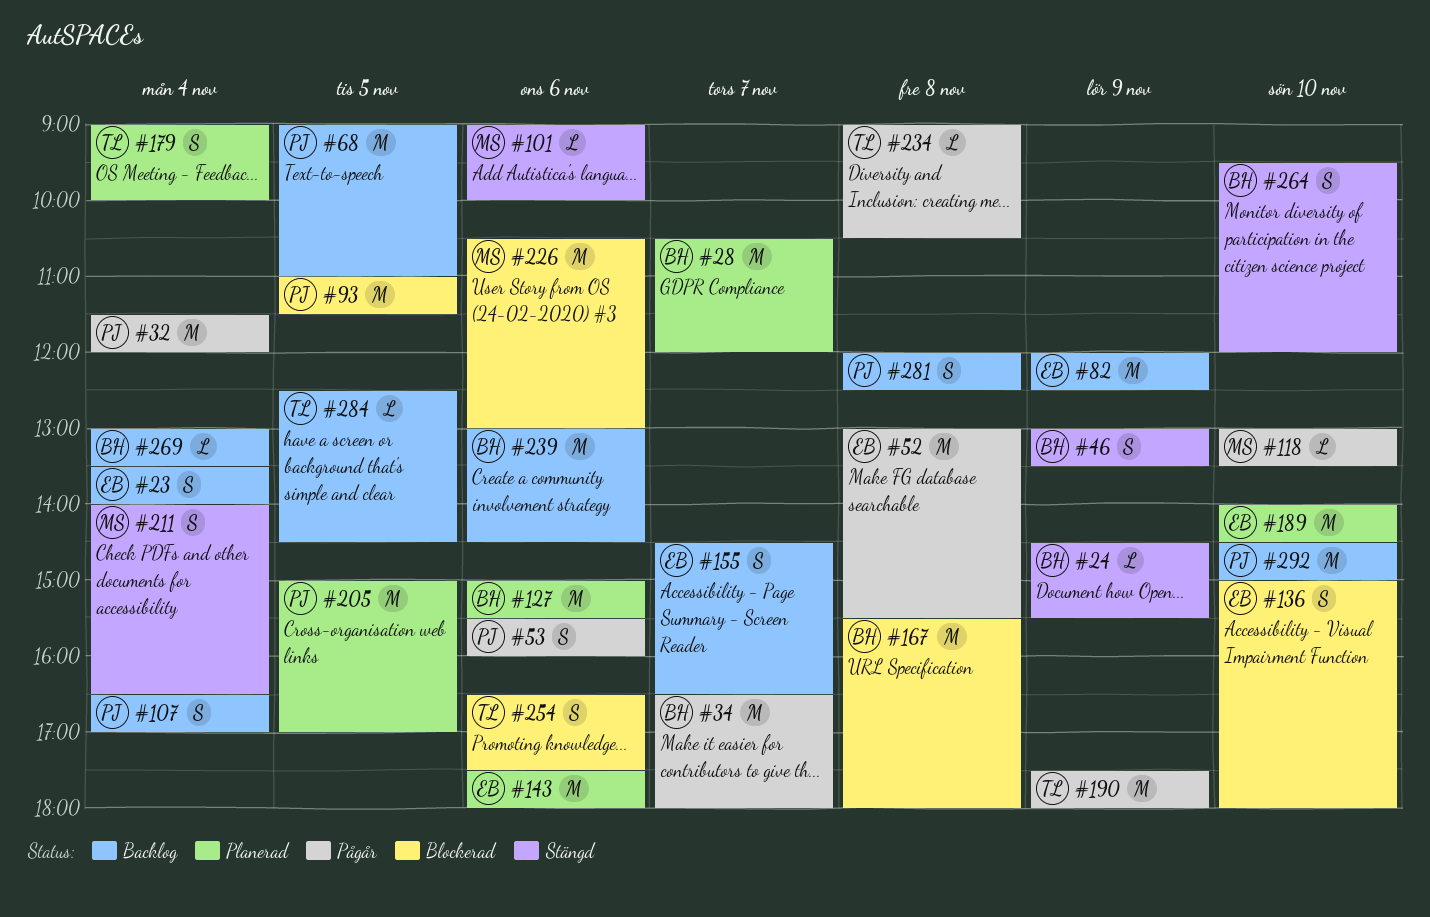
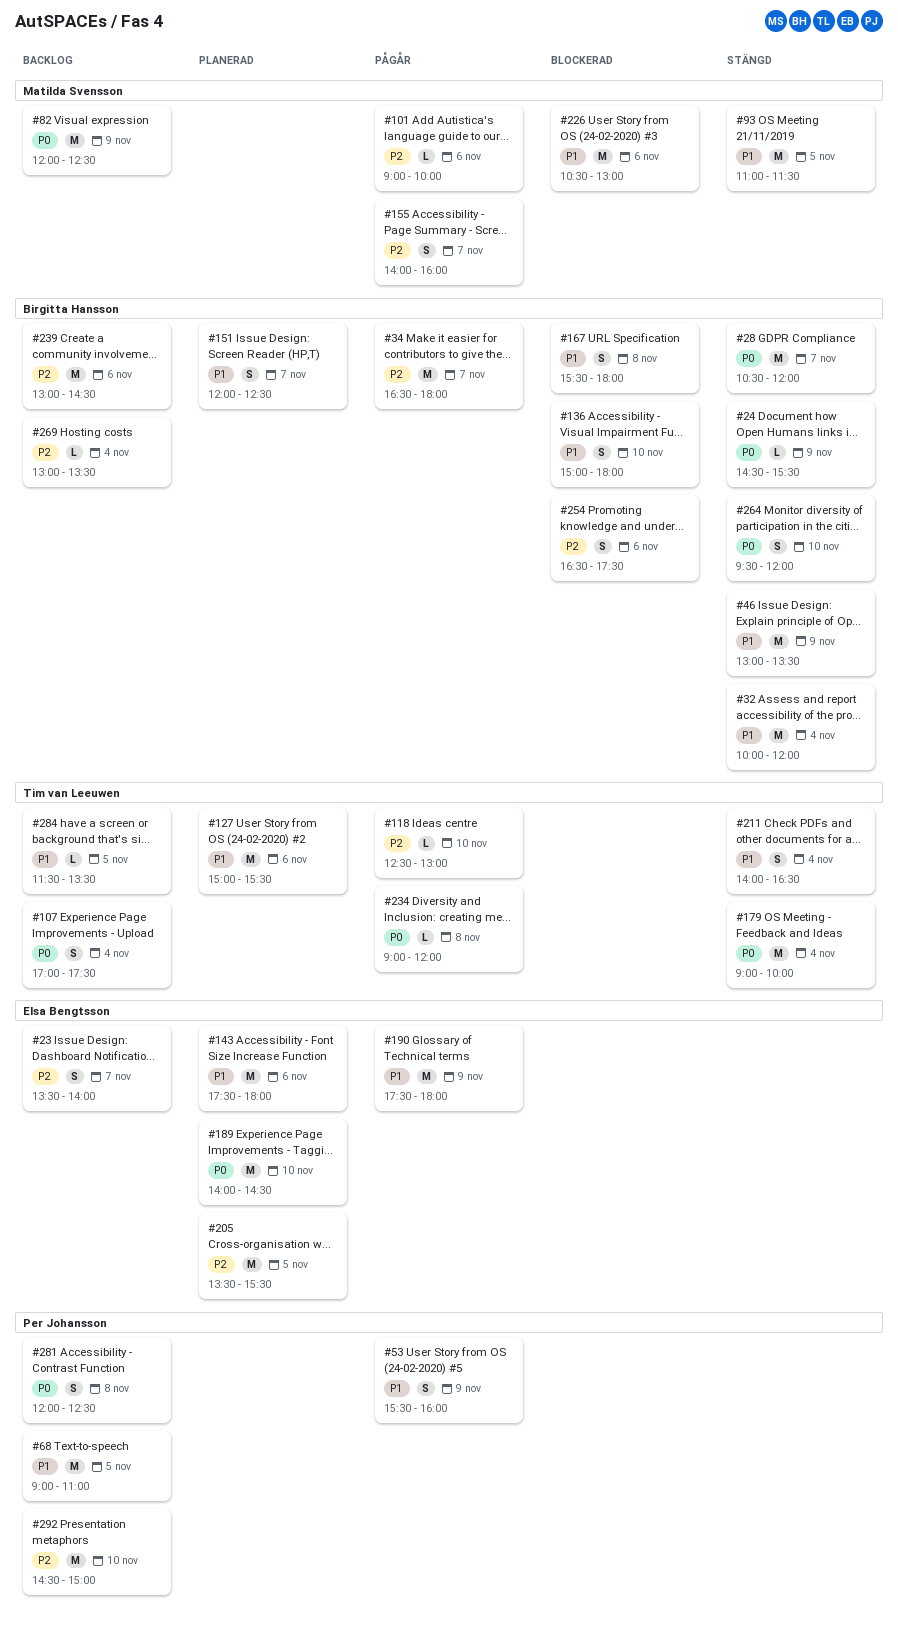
#23, day: Nov 4 -> Nov 7
#28, status: Planerad -> Stängd
#32, status: Pågår -> Stängd
#32, owner: Per Johansson -> Birgitta Hansson
#32, begins: 11:30 -> 10:00
#46, estimate: S -> M
#52: present -> none
#53, day: Nov 6 -> Nov 9
#82, owner: Elsa Bengtsson -> Matilda Svensson
#93, status: Blockerad -> Stängd
#93, owner: Per Johansson -> Matilda Svensson
#101, status: Stängd -> Pågår
#107, owner: Per Johansson -> Tim van Leeuwen
#107, begins: 16:30 -> 17:00
#107, ends: 17:00 -> 17:30
#118, owner: Matilda Svensson -> Tim van Leeuwen
#118, begins: 13:00 -> 12:30
#118, ends: 13:30 -> 13:00
#127, owner: Birgitta Hansson -> Tim van Leeuwen
#136, owner: Elsa Bengtsson -> Birgitta Hansson
#151: none -> present
#155, status: Backlog -> Pågår
#155, owner: Elsa Bengtsson -> Matilda Svensson
#155, begins: 14:30 -> 14:00
#155, ends: 16:30 -> 16:00
#167, estimate: M -> S
#179, status: Planerad -> Stängd
#179, estimate: S -> M
#190, owner: Tim van Leeuwen -> Elsa Bengtsson
#205, owner: Per Johansson -> Elsa Bengtsson
#205, begins: 15:00 -> 13:30
#205, ends: 17:00 -> 15:30
#211, owner: Matilda Svensson -> Tim van Leeuwen
#234, ends: 10:30 -> 12:00
#254, owner: Tim van Leeuwen -> Birgitta Hansson
#284, begins: 12:30 -> 11:30
#284, ends: 14:30 -> 13:30

